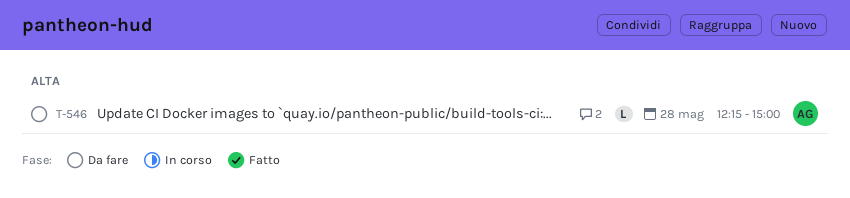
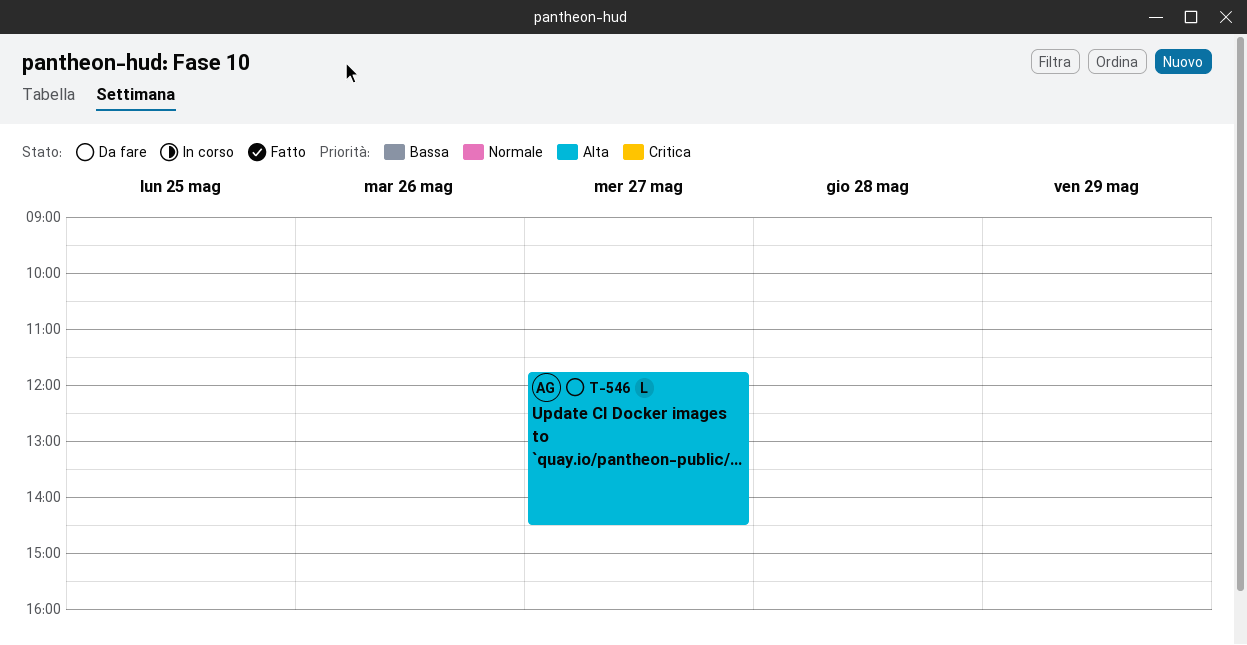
T-546, day: May 28 -> May 27
T-546, begins: 12:15 -> 11:45
T-546, ends: 15:00 -> 14:30

